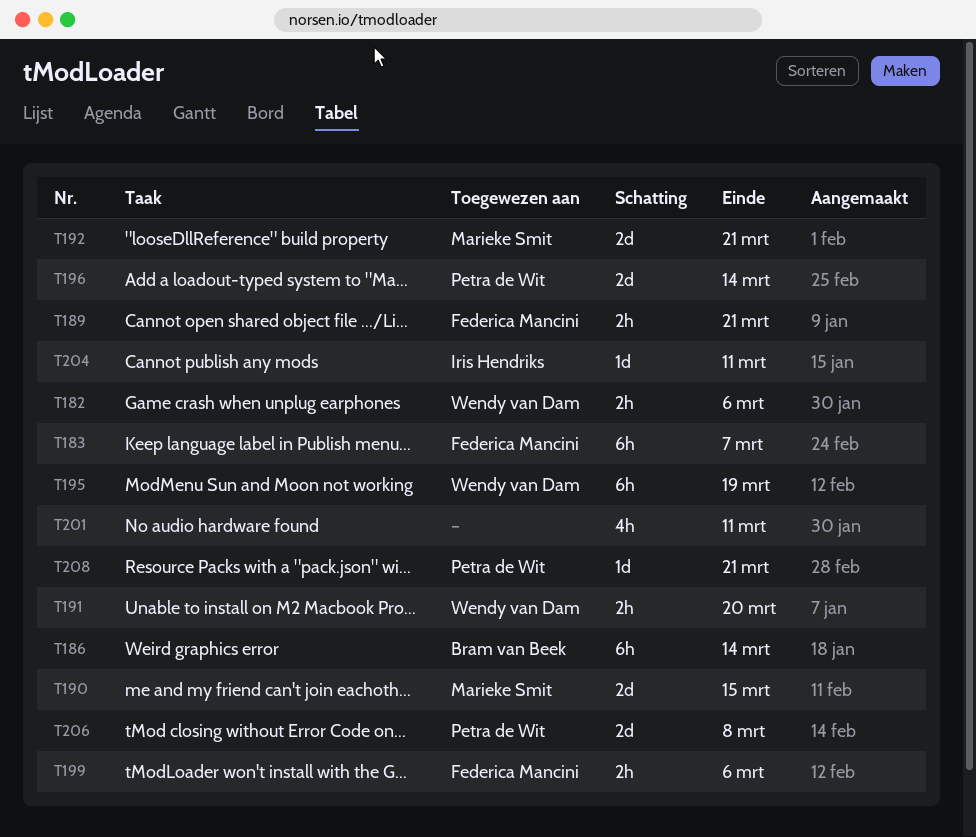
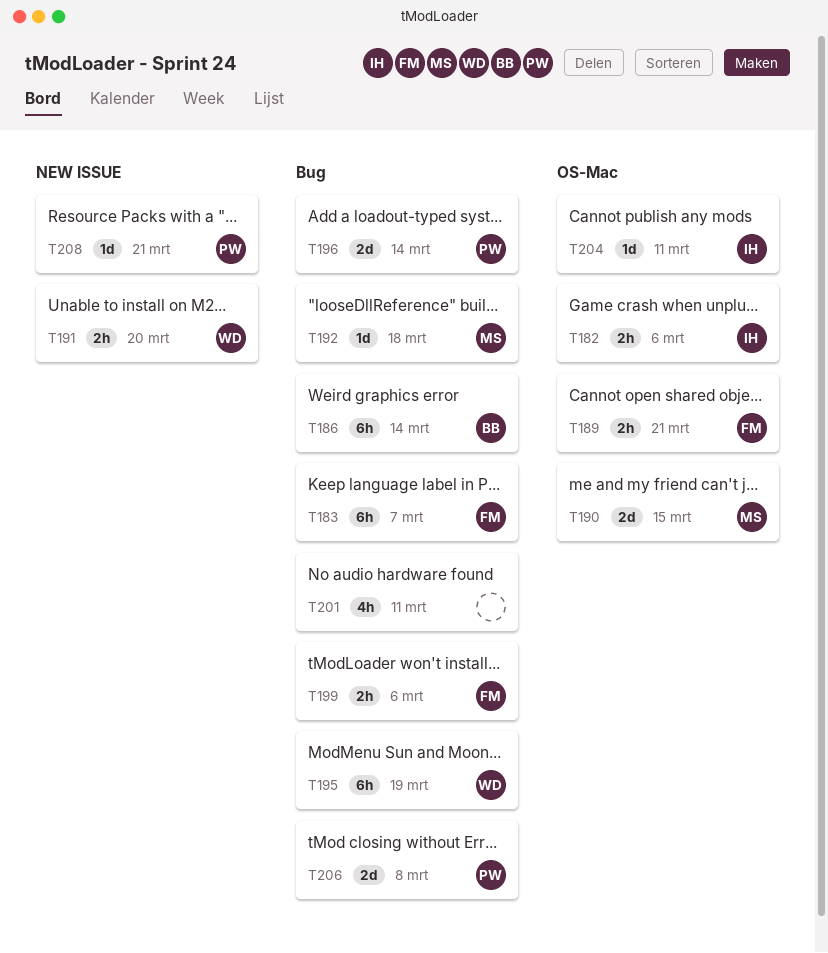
T182, owner: Wendy van Dam -> Iris Hendriks
T192, estimate: 2d -> 1d
T192, due: Mar 21 -> Mar 18

